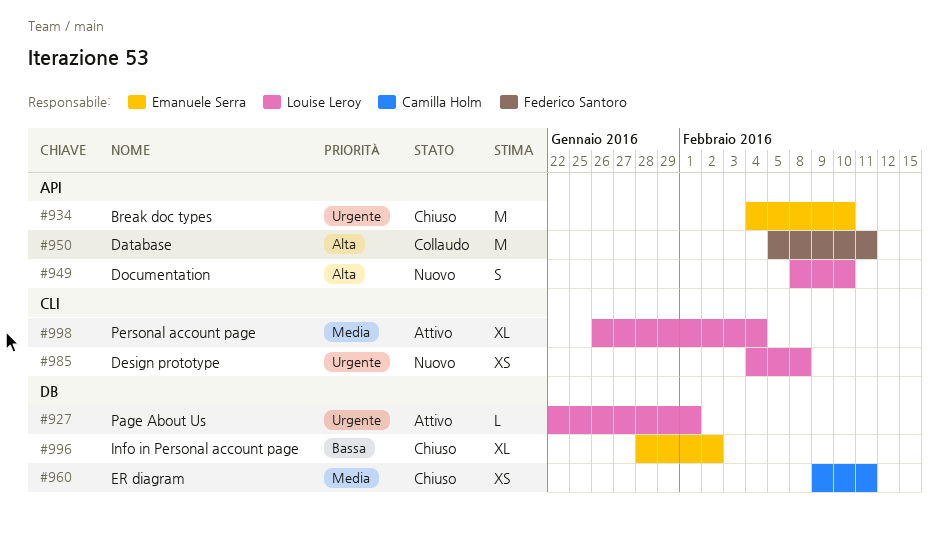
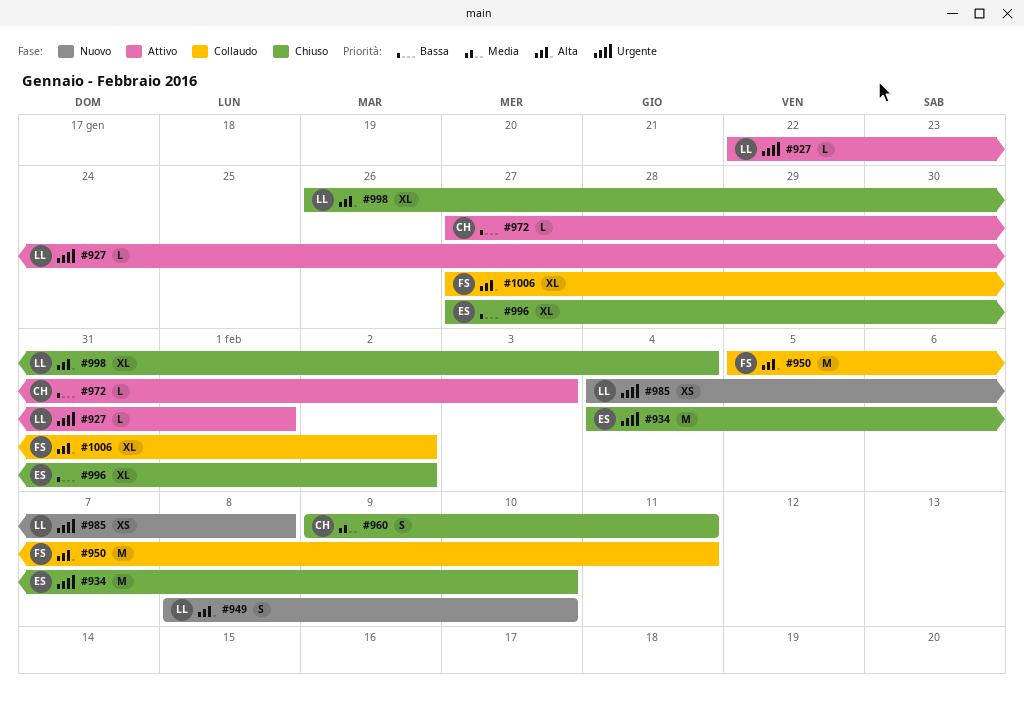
#960, estimate: XS -> S
#972: none -> present
#996, start: Jan 28 -> Jan 27
#998, status: Attivo -> Chiuso
#998, priority: Media -> Alta
#1006: none -> present

